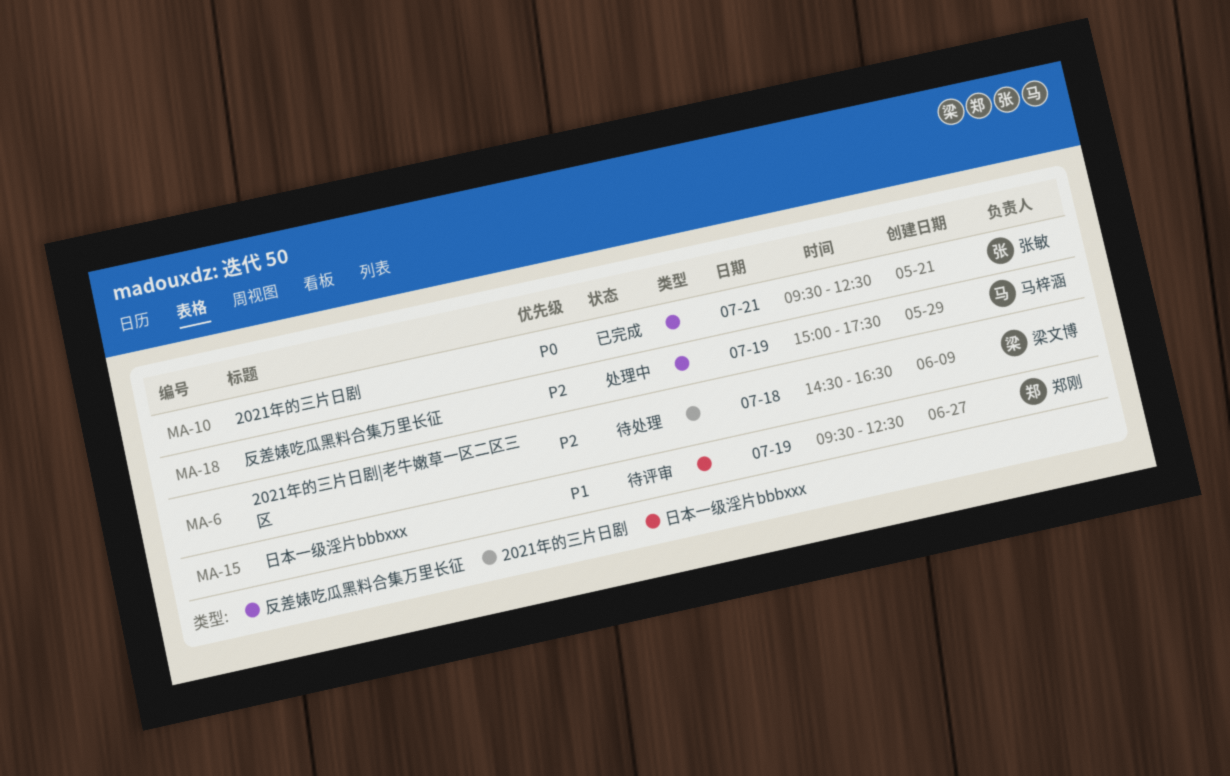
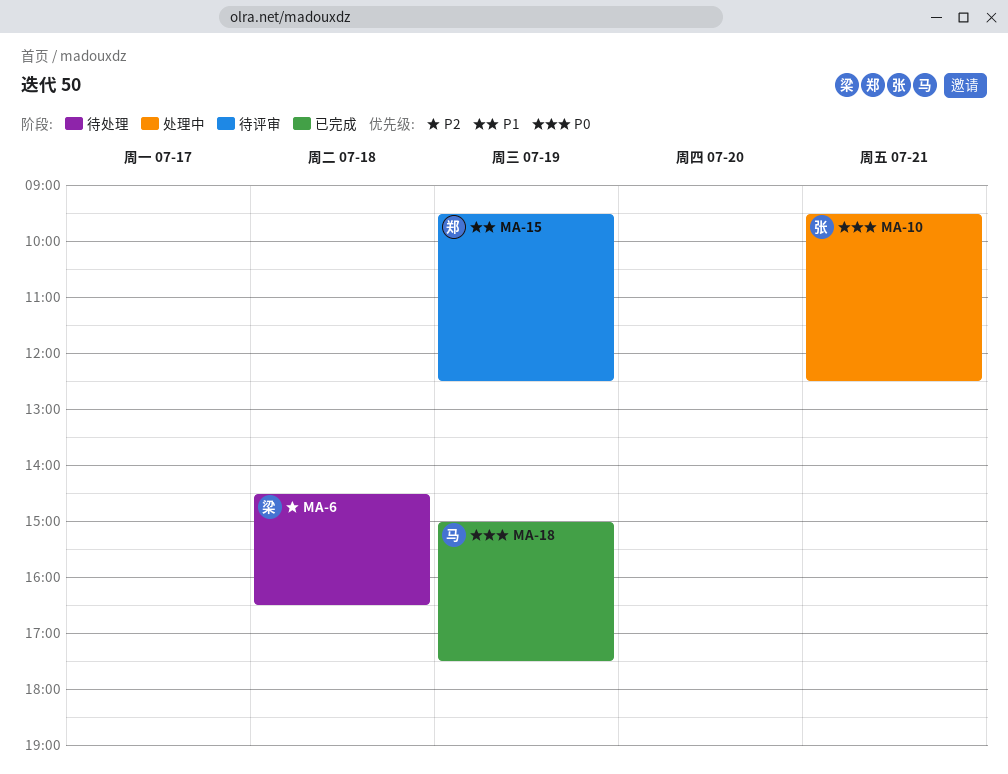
MA-10, status: 已完成 -> 处理中
MA-18, status: 处理中 -> 已完成
MA-18, priority: P2 -> P0

